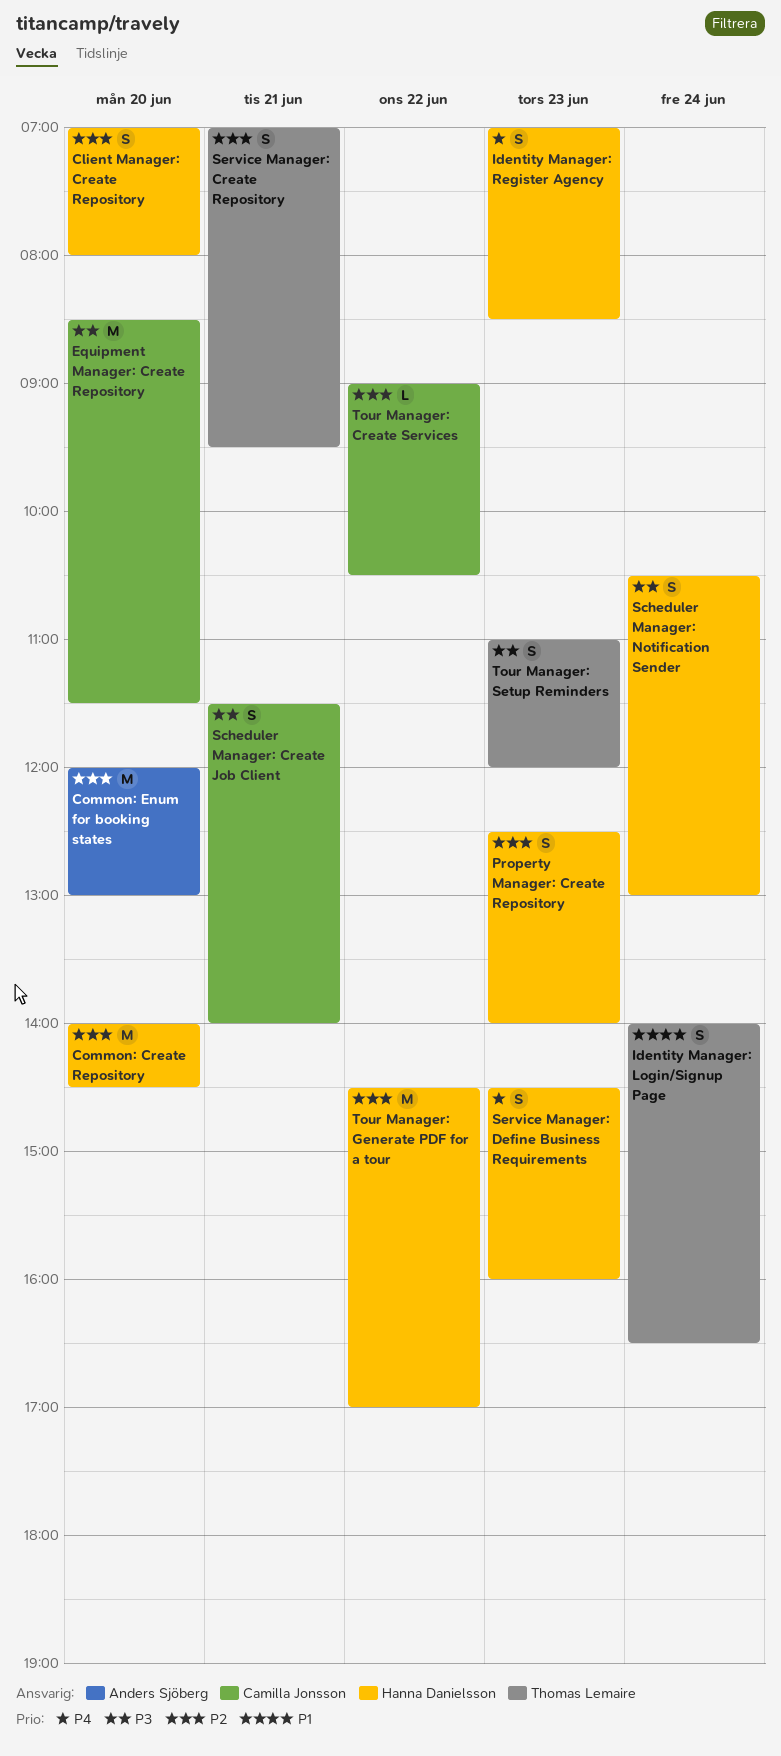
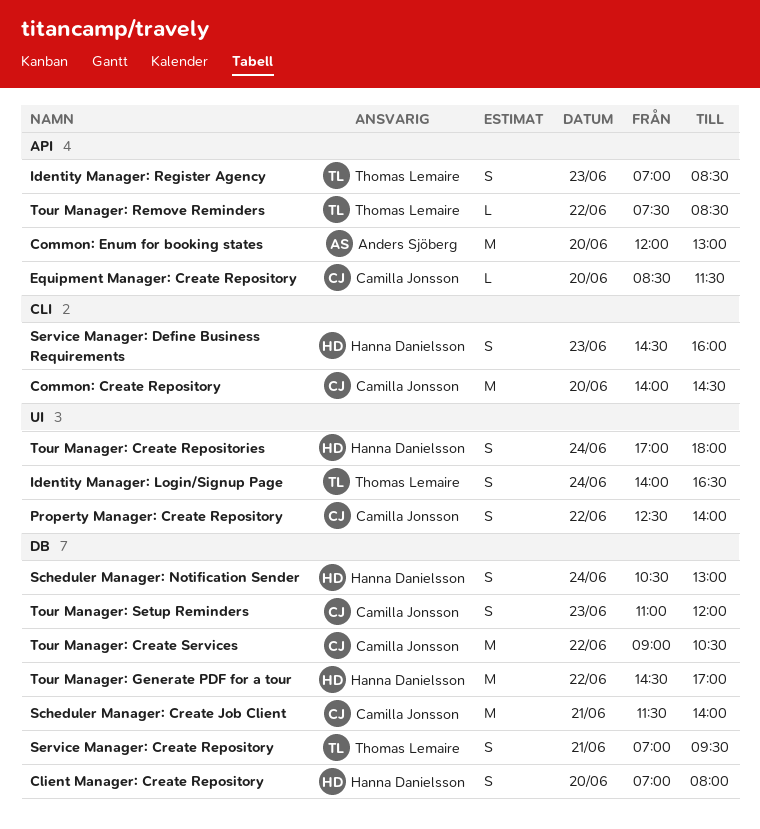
Common: Create Repository, owner: Hanna Danielsson -> Camilla Jonsson
Equipment Manager: Create Repository, estimate: M -> L
Identity Manager: Register Agency, owner: Hanna Danielsson -> Thomas Lemaire
Property Manager: Create Repository, owner: Hanna Danielsson -> Camilla Jonsson
Property Manager: Create Repository, day: Jun 23 -> Jun 22
Scheduler Manager: Create Job Client, estimate: S -> M
Tour Manager: Create Repositories: none -> present
Tour Manager: Create Services, estimate: L -> M
Tour Manager: Remove Reminders: none -> present
Tour Manager: Setup Reminders, owner: Thomas Lemaire -> Camilla Jonsson

